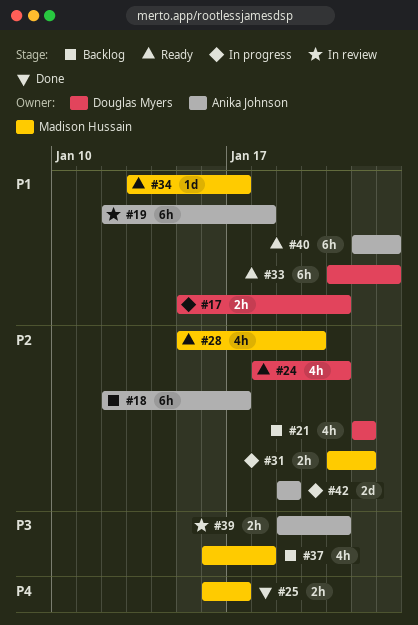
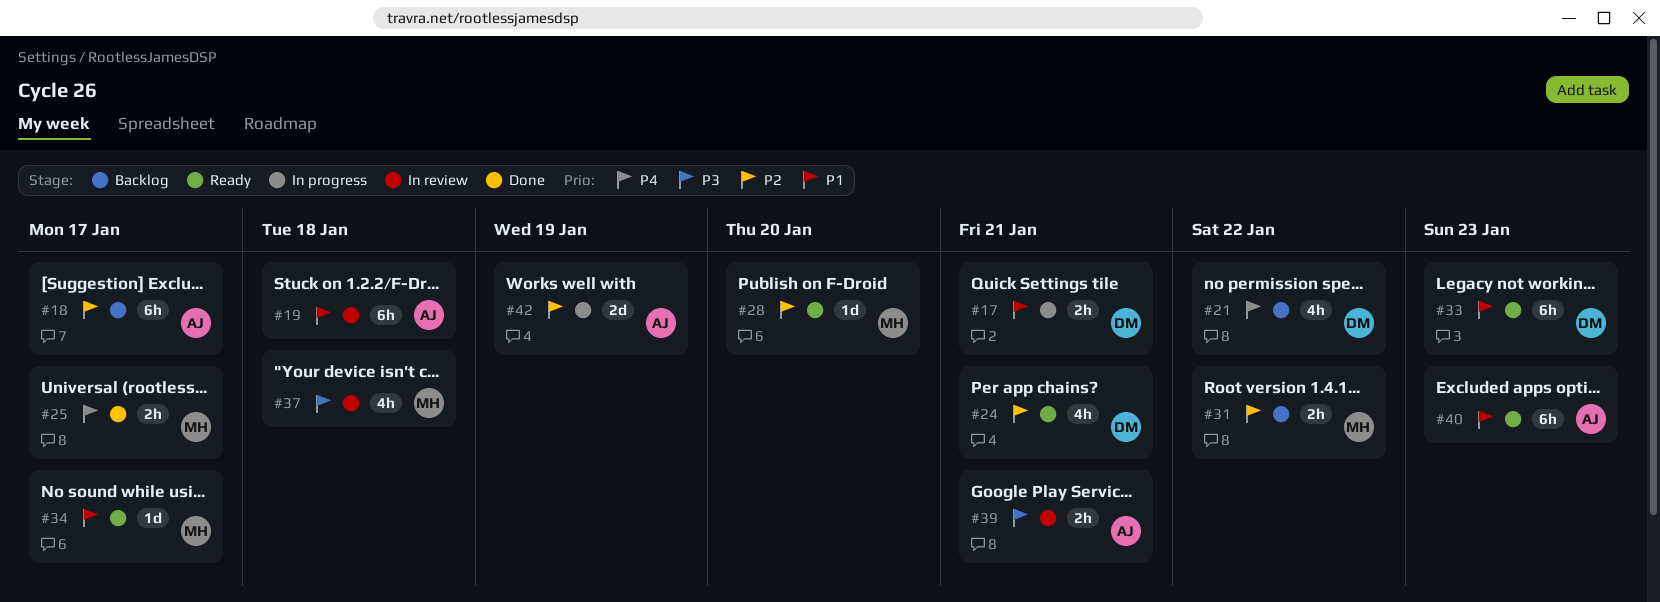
#21, priority: P2 -> P4
#28, estimate: 4h -> 1d
#31, status: In progress -> Backlog
#37, status: Backlog -> In review

